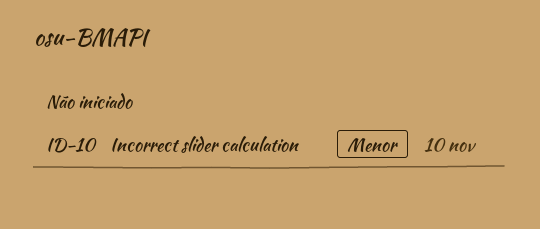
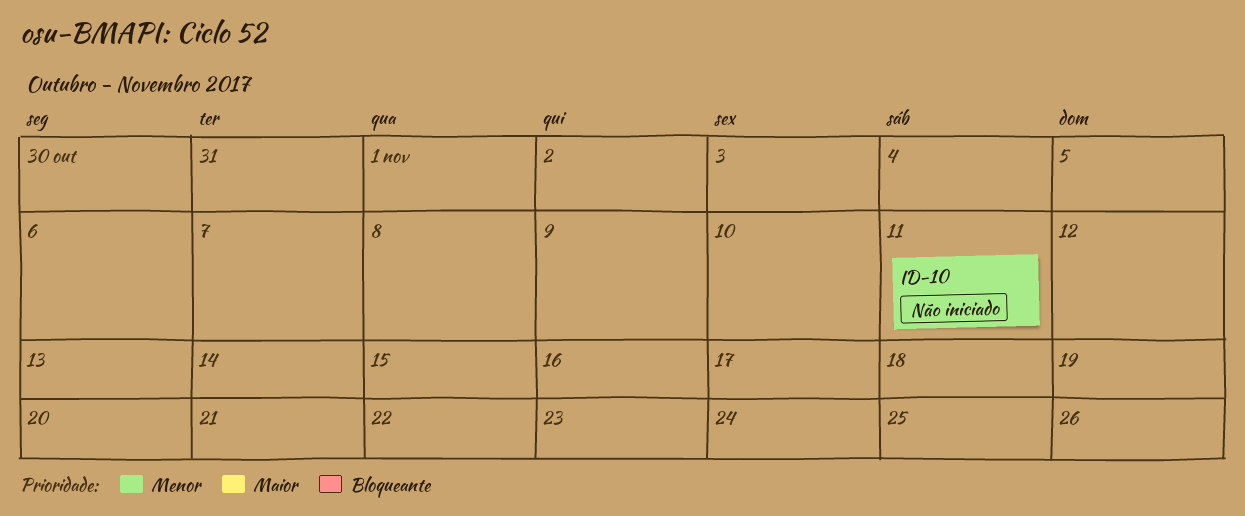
ID-10, due: Nov 10 -> Nov 11

